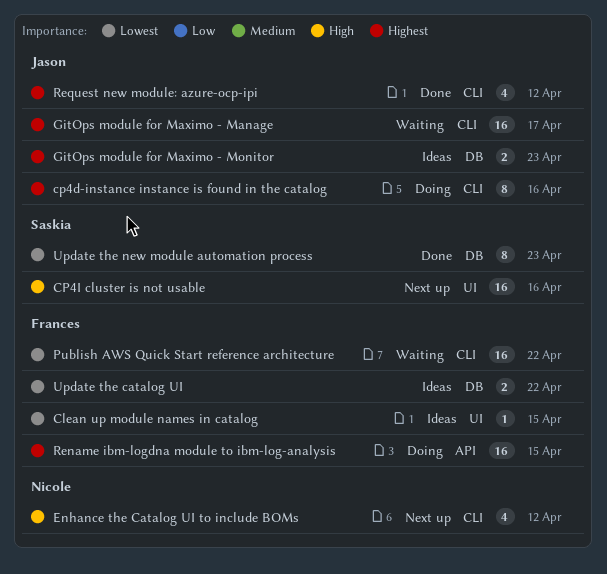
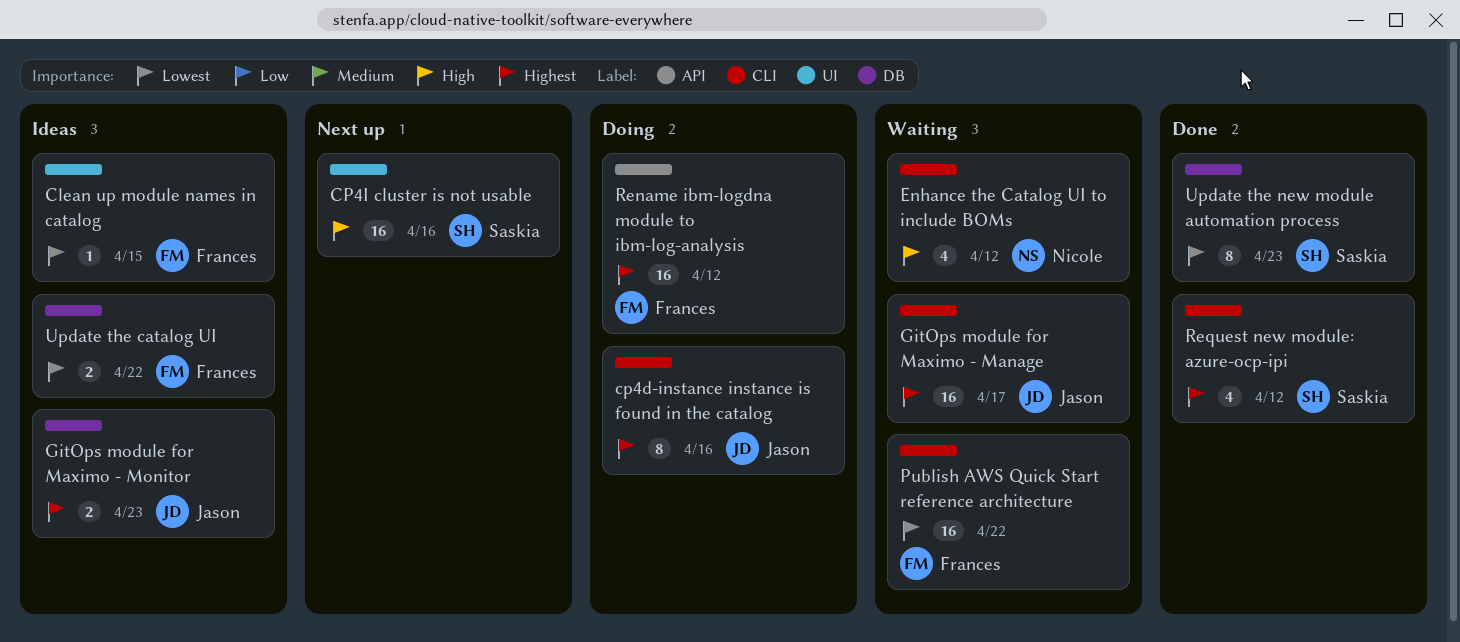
Enhance the Catalog UI to include BOMs, status: Next up -> Waiting
Rename ibm-logdna module to ibm-log-analysis, due: Apr 15 -> Apr 12
Request new module: azure-ocp-ipi, owner: Jason -> Saskia

